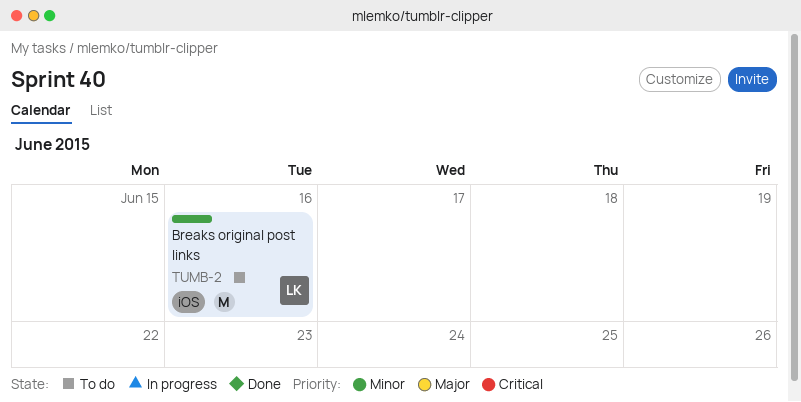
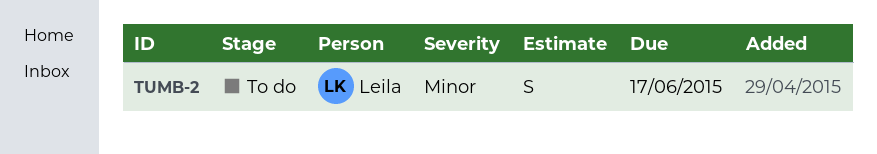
TUMB-2, estimate: M -> S
TUMB-2, due: Jun 16 -> Jun 17

